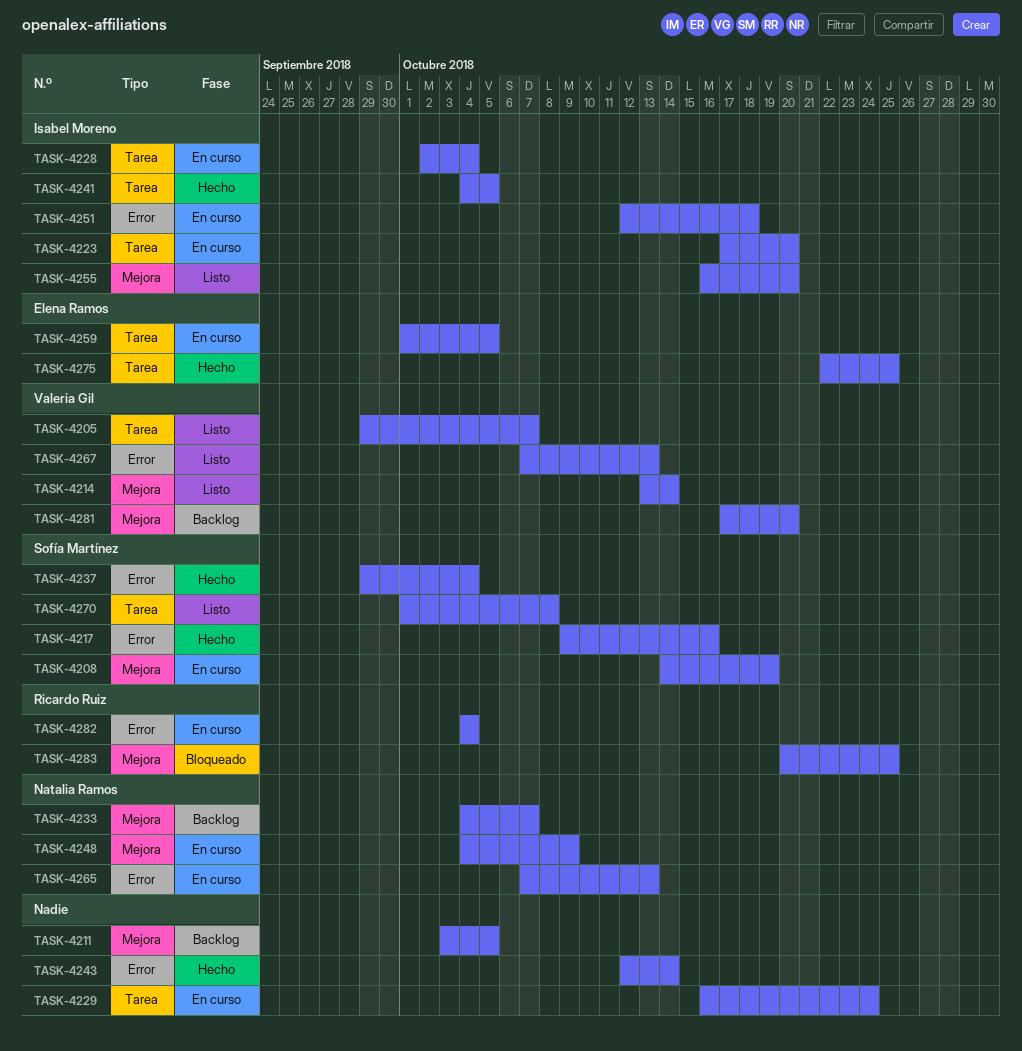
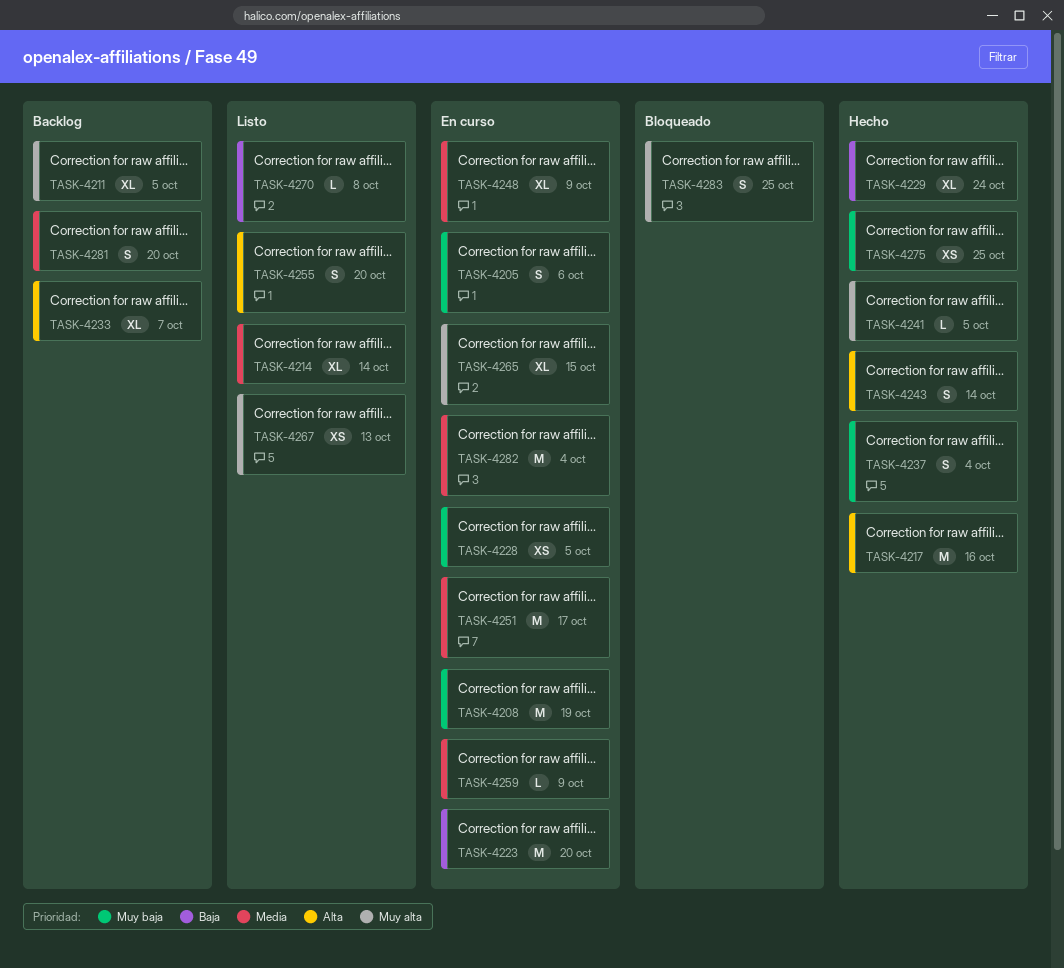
TASK-4205, status: Listo -> En curso
TASK-4205, due: Oct 7 -> Oct 6
TASK-4228, due: Oct 4 -> Oct 5
TASK-4229, status: En curso -> Hecho
TASK-4251, due: Oct 18 -> Oct 17
TASK-4259, due: Oct 5 -> Oct 9
TASK-4265, due: Oct 13 -> Oct 15

